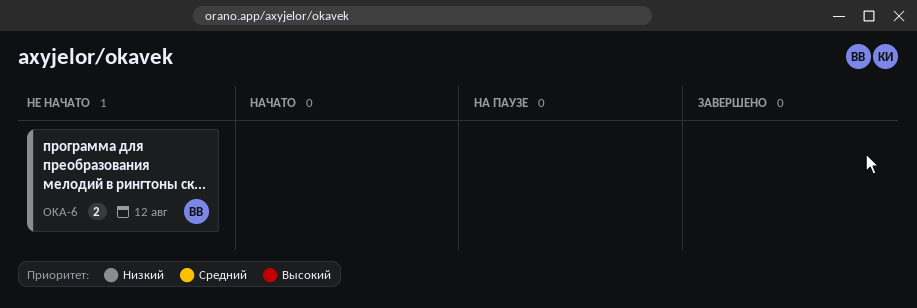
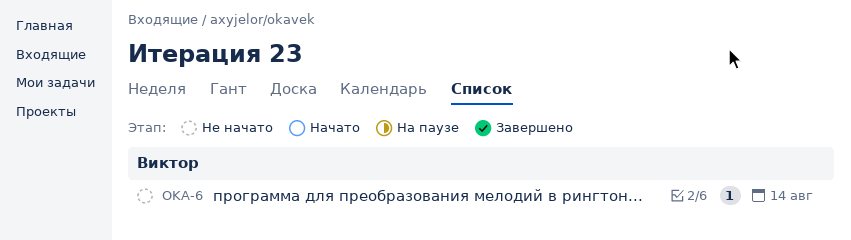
OKA-6, estimate: 2 -> 1
OKA-6, due: Aug 12 -> Aug 14

